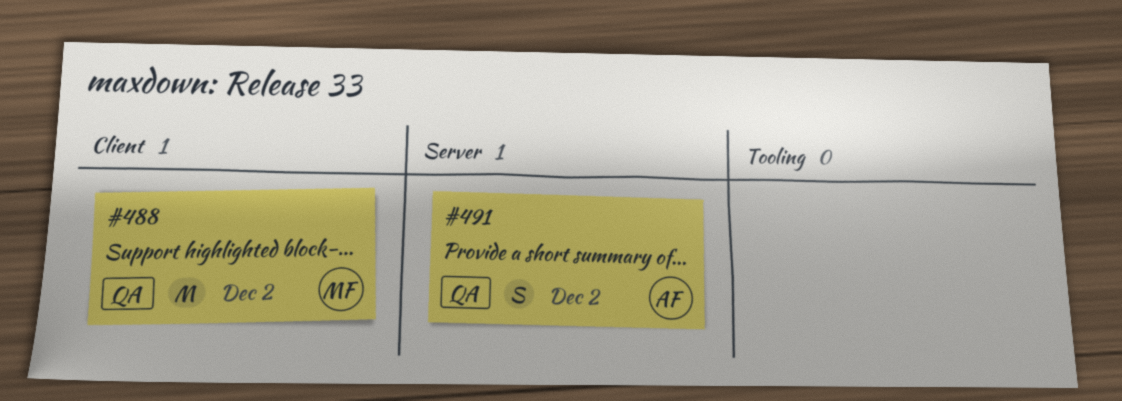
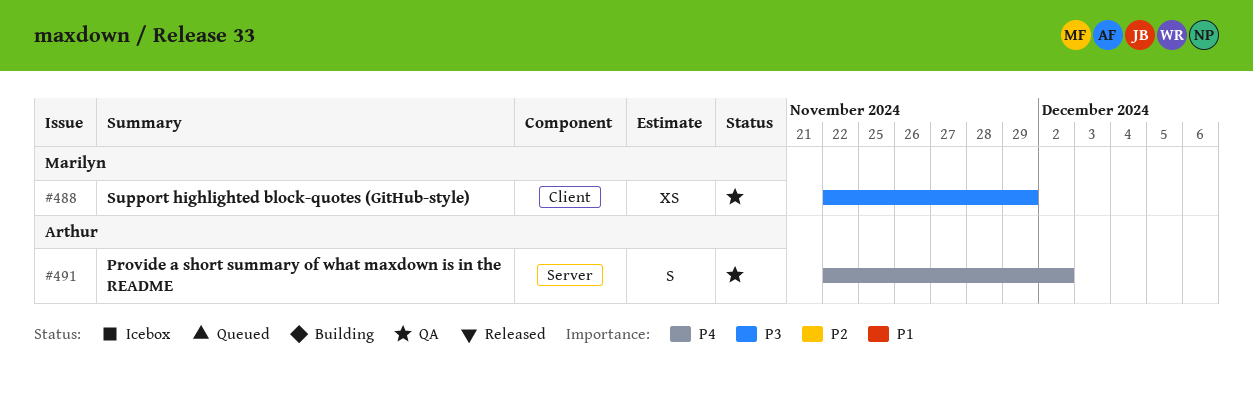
#488, estimate: M -> XS
#488, due: Dec 2 -> Nov 29

